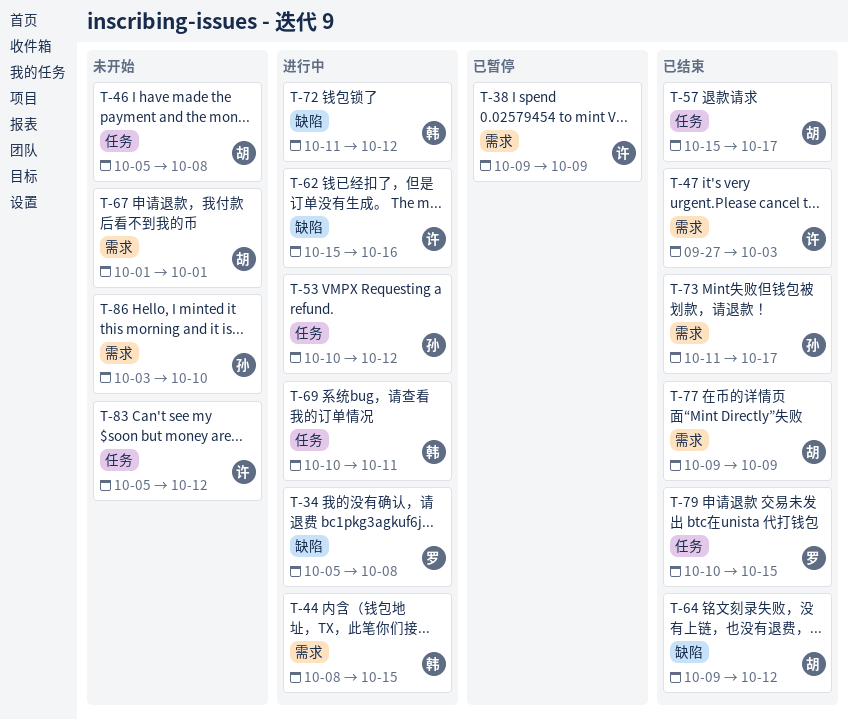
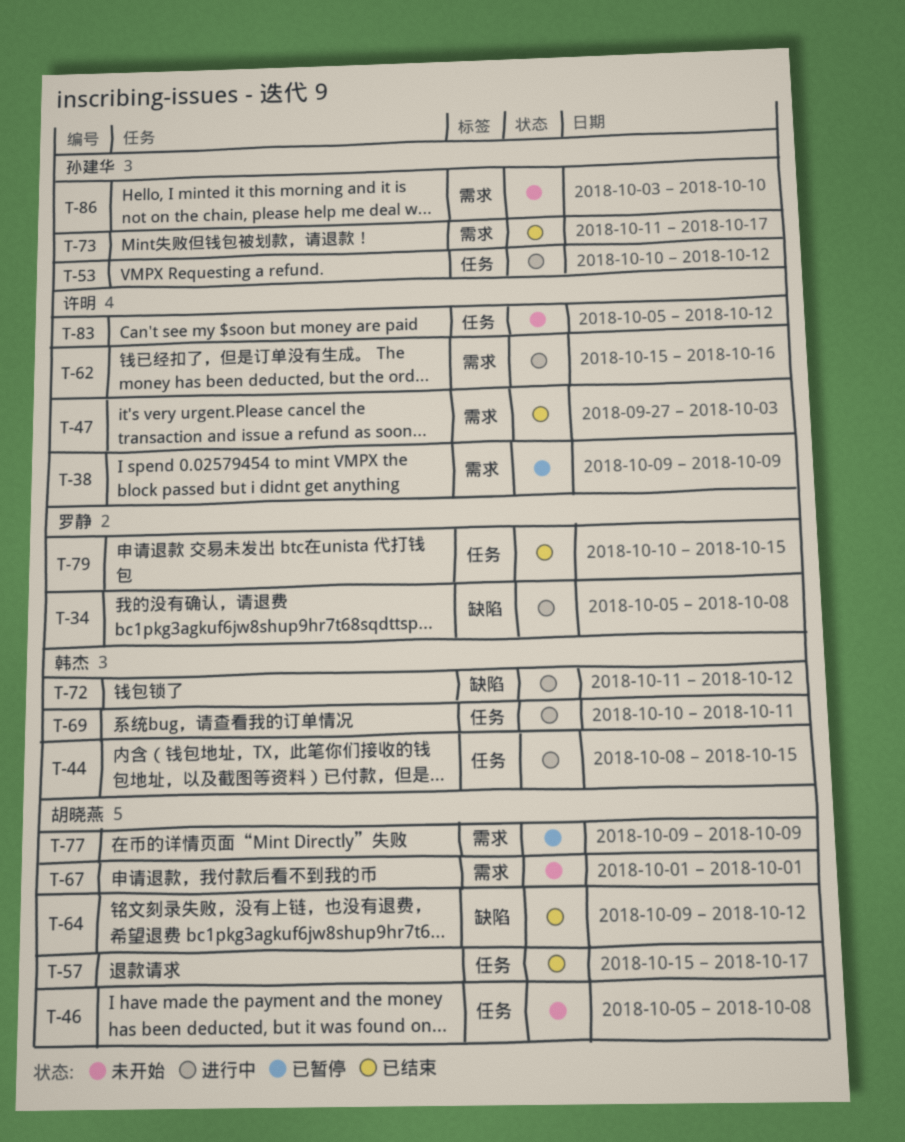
T-44, label: 需求 -> 任务
T-62, label: 缺陷 -> 需求
T-77, status: 已结束 -> 已暂停

